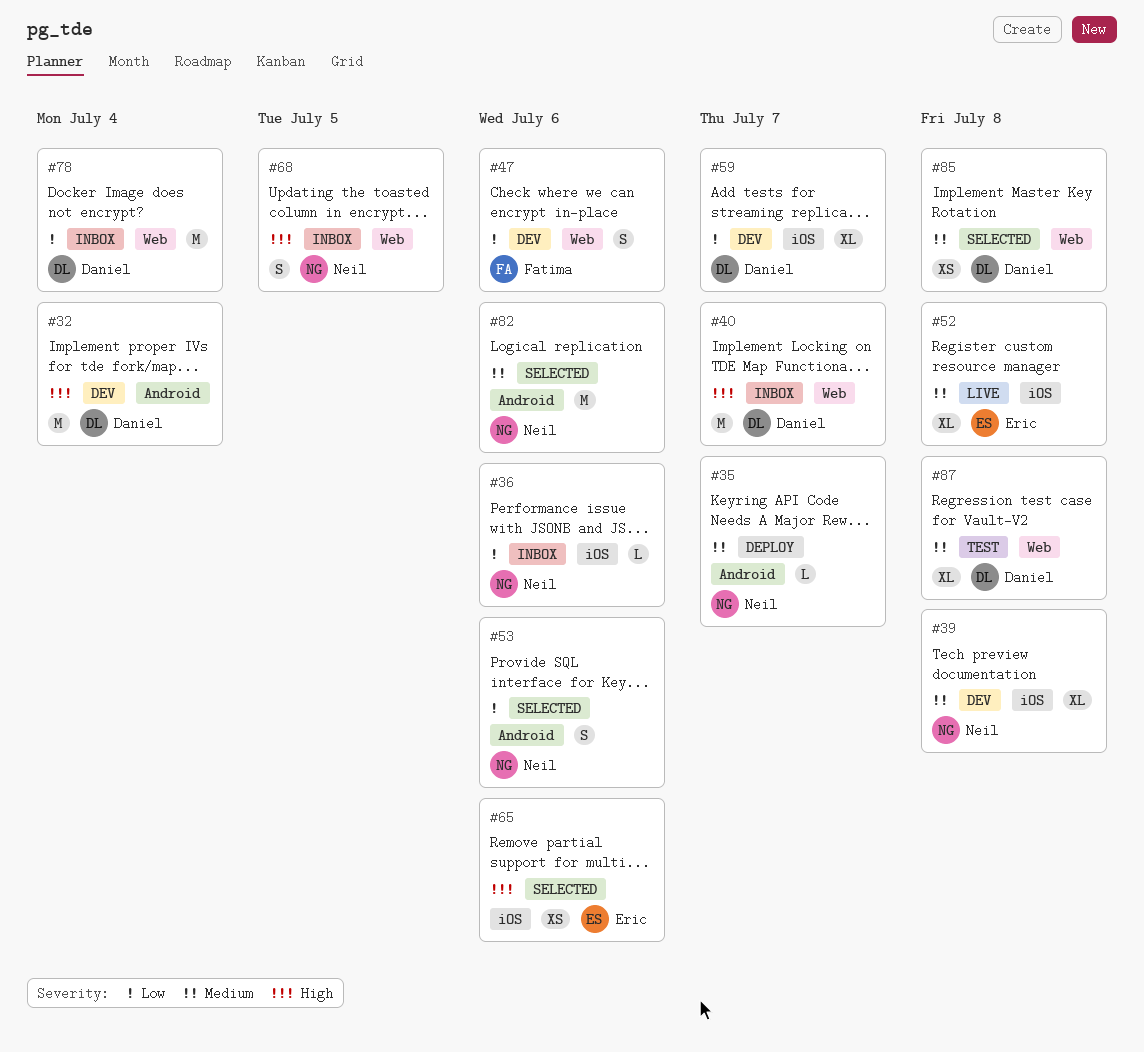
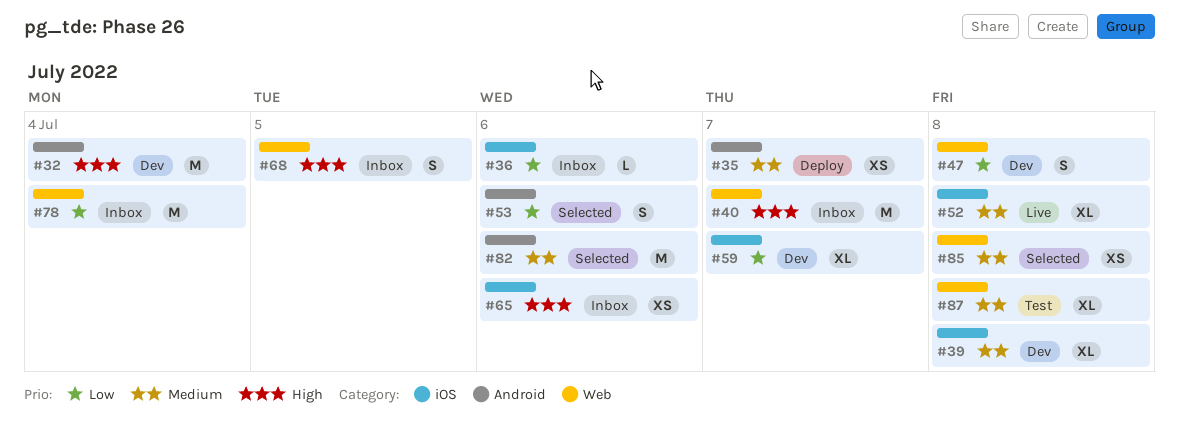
#35, estimate: L -> XS
#47, due: Jul 6 -> Jul 8
#65, status: Selected -> Inbox

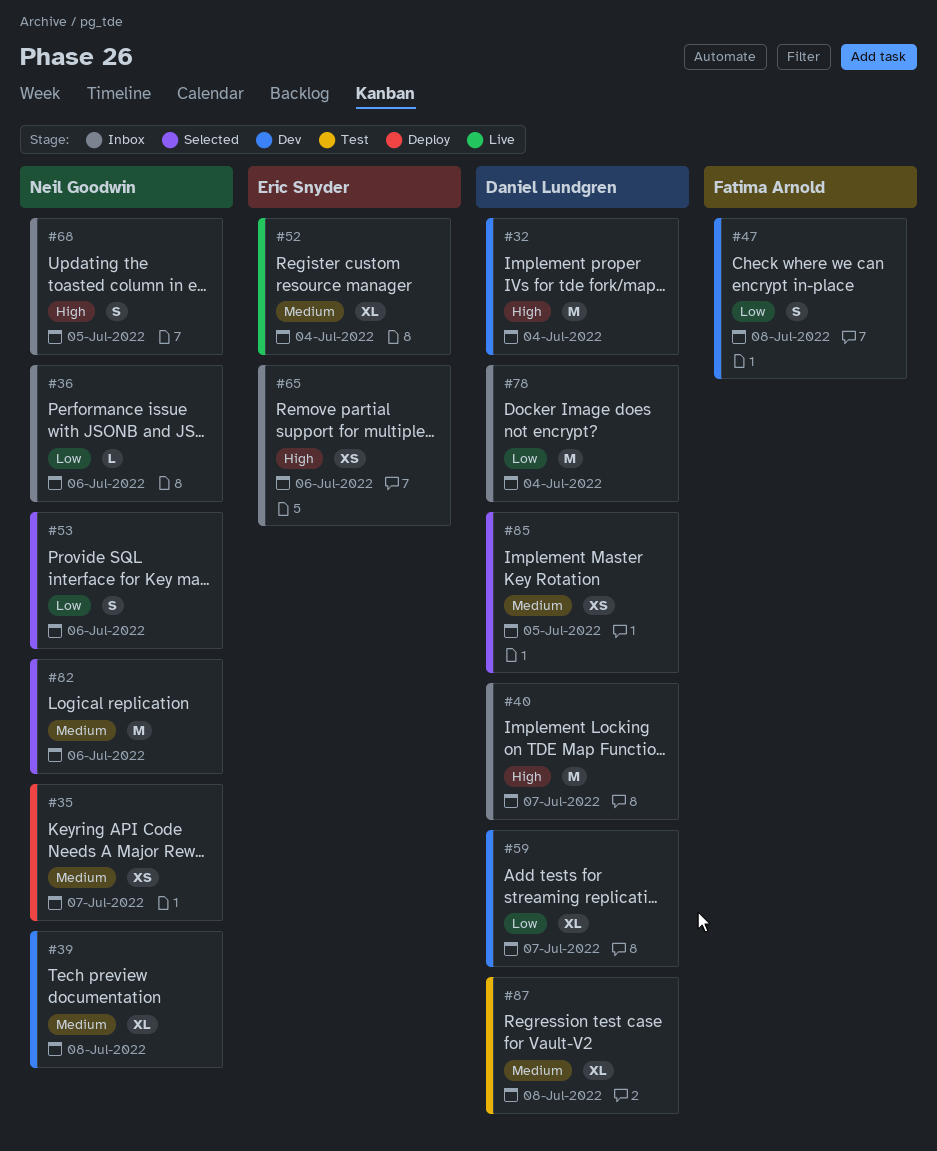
#52, due: Jul 8 -> Jul 4
#85, due: Jul 8 -> Jul 5

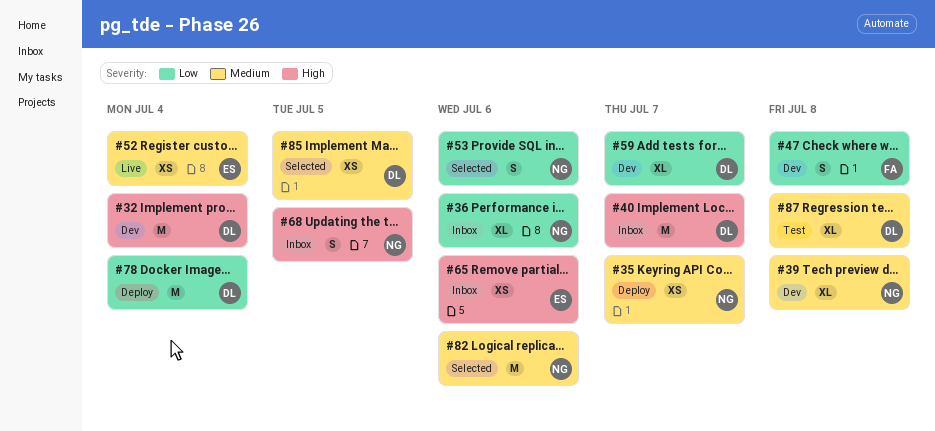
#36, estimate: L -> XL
#52, estimate: XL -> XS
#78, status: Inbox -> Deploy

